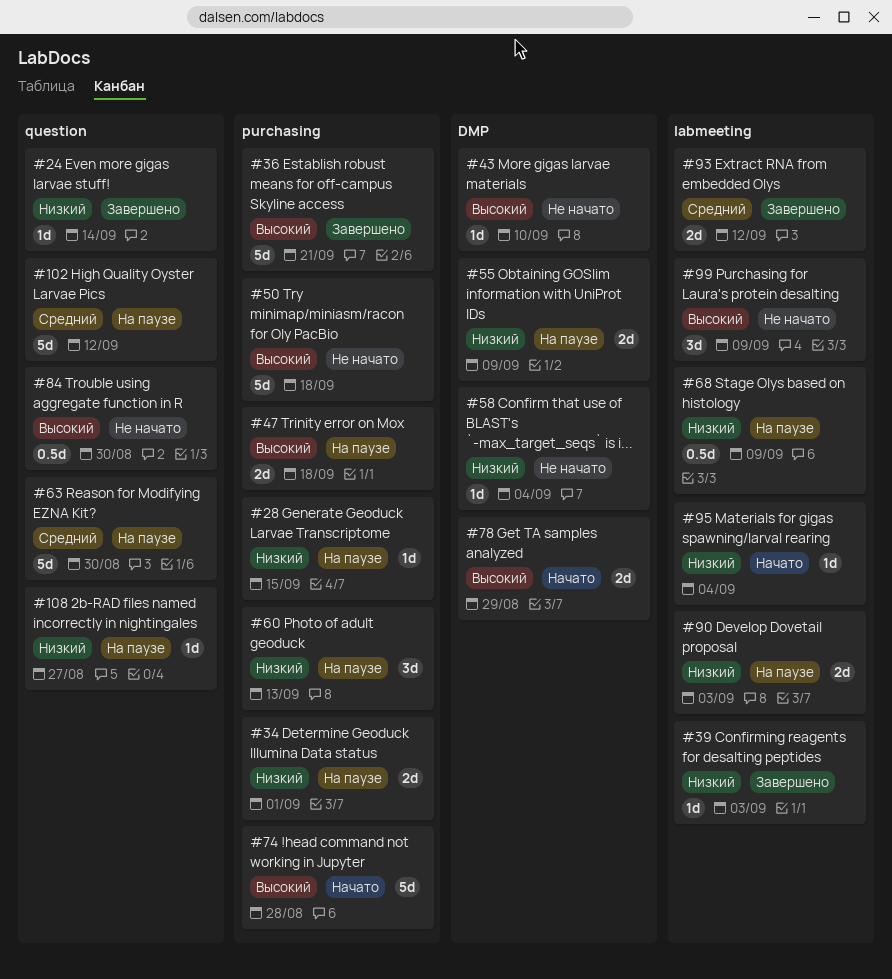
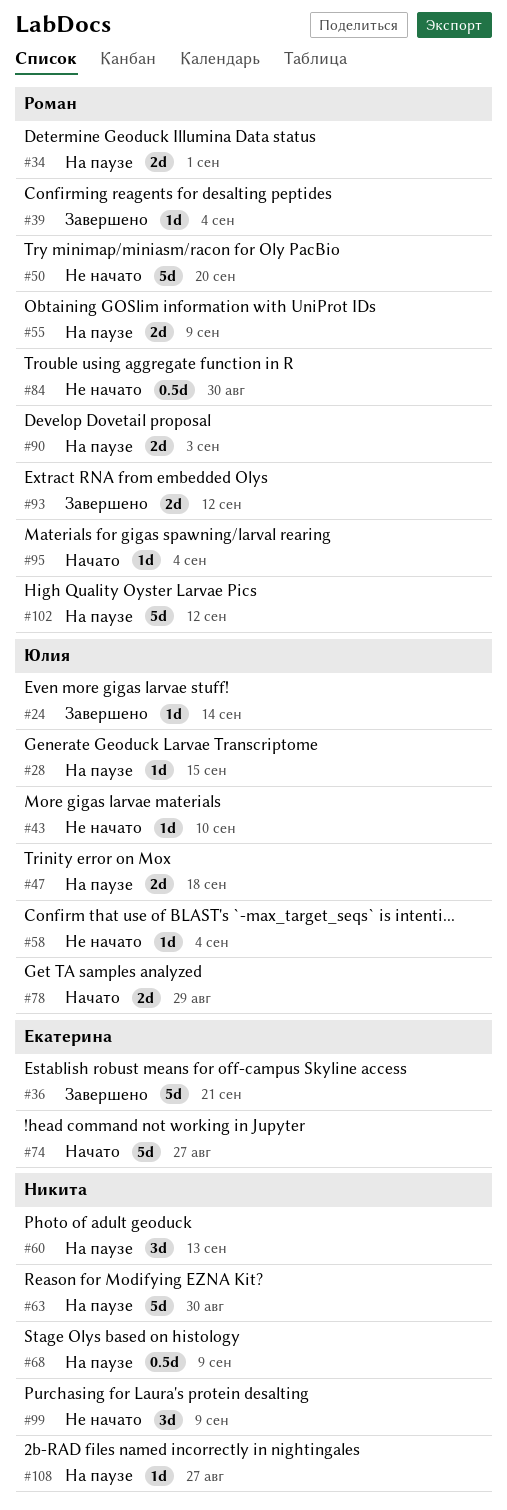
#39, due: Sep 3 -> Sep 4
#50, due: Sep 18 -> Sep 20
#74, due: Aug 28 -> Aug 27

